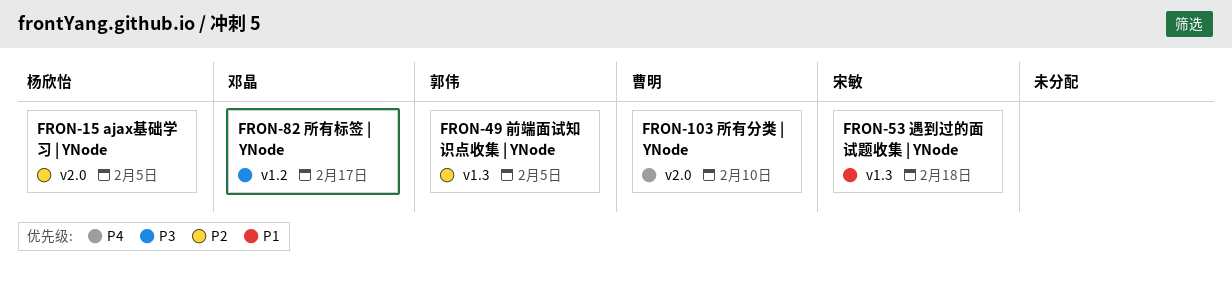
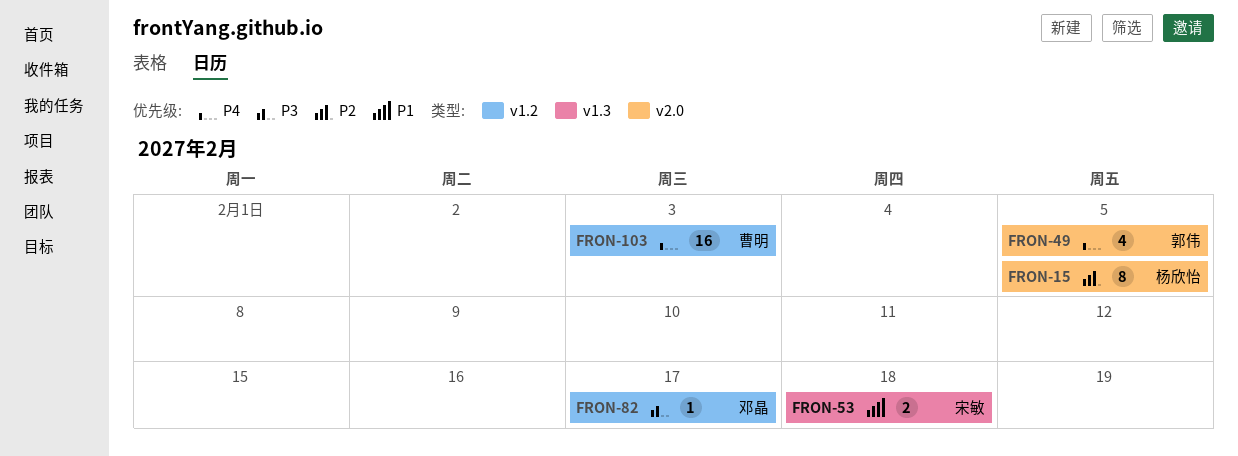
FRON-49, priority: P2 -> P4
FRON-49, label: v1.3 -> v2.0
FRON-103, label: v2.0 -> v1.2
FRON-103, due: Feb 10 -> Feb 3

